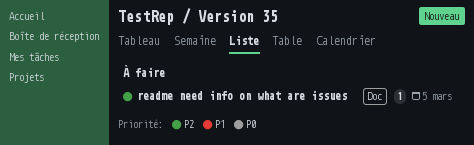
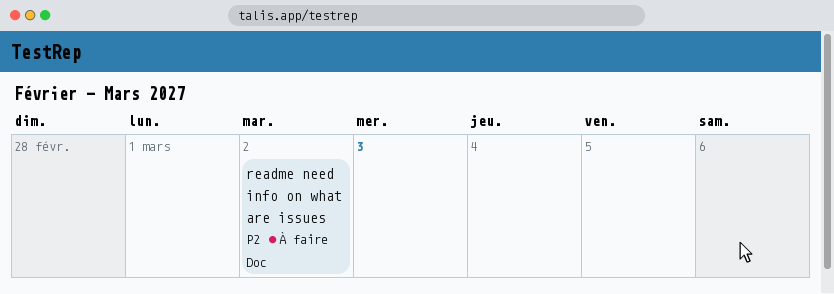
readme need info on what are issues, day: Mar 5 -> Mar 2

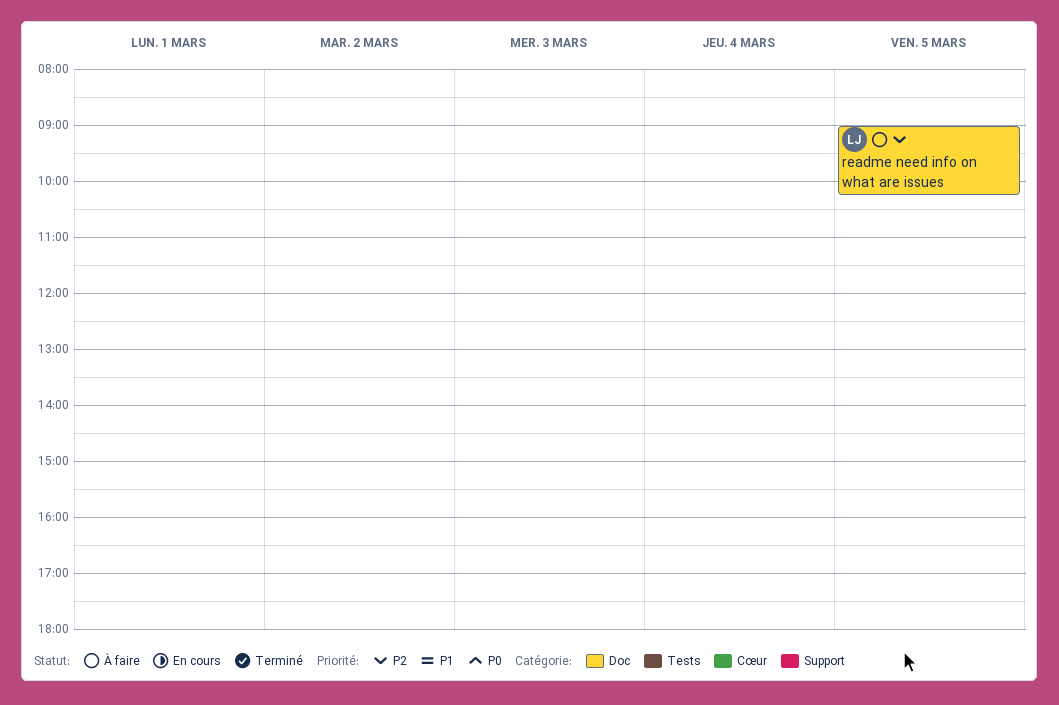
readme need info on what are issues, day: Mar 2 -> Mar 5

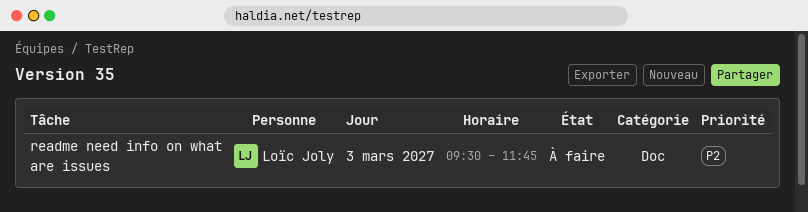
readme need info on what are issues, day: Mar 5 -> Mar 3
readme need info on what are issues, begins: 09:00 -> 09:30
readme need info on what are issues, ends: 10:15 -> 11:45

